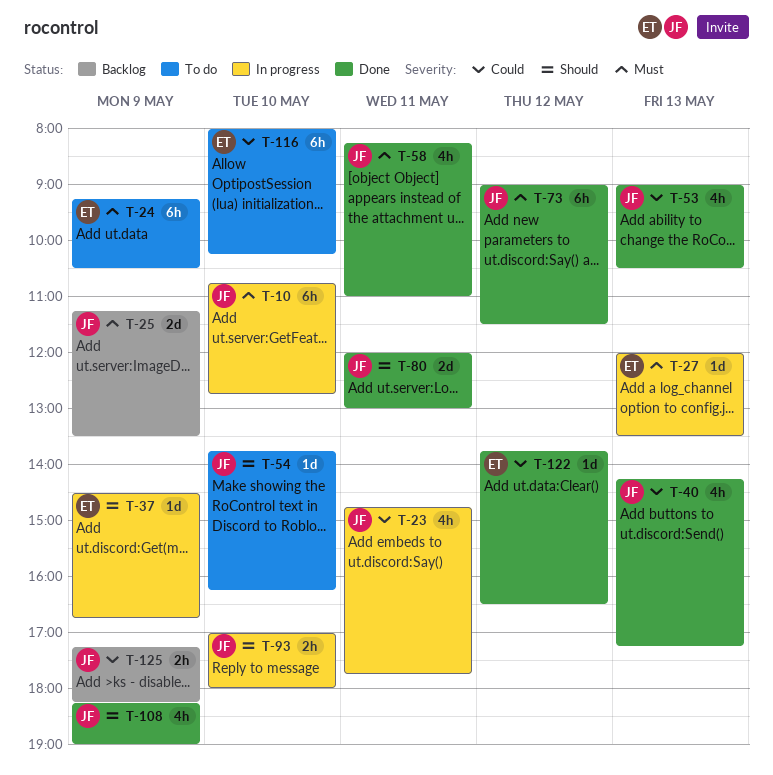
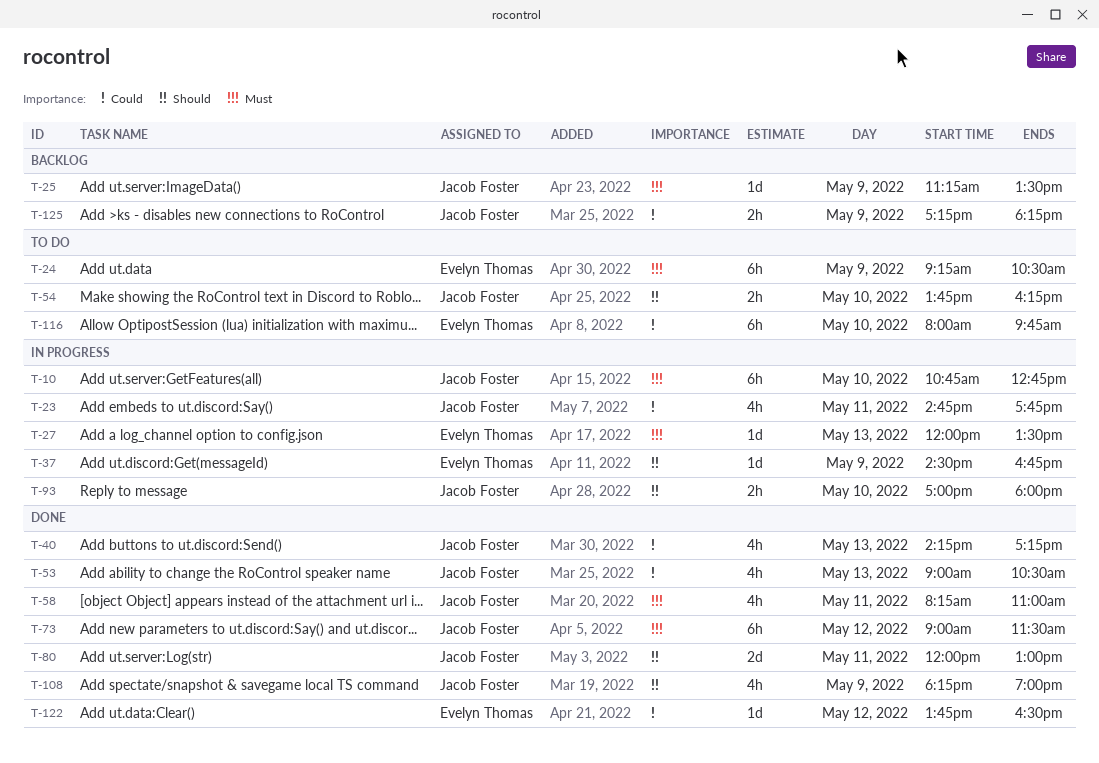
T-25, estimate: 2d -> 1d
T-54, estimate: 1d -> 2h
T-116, ends: 10:15 -> 09:45

